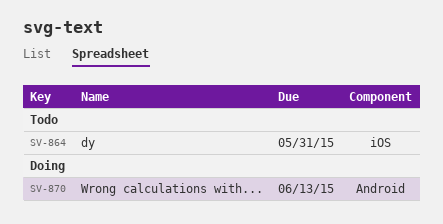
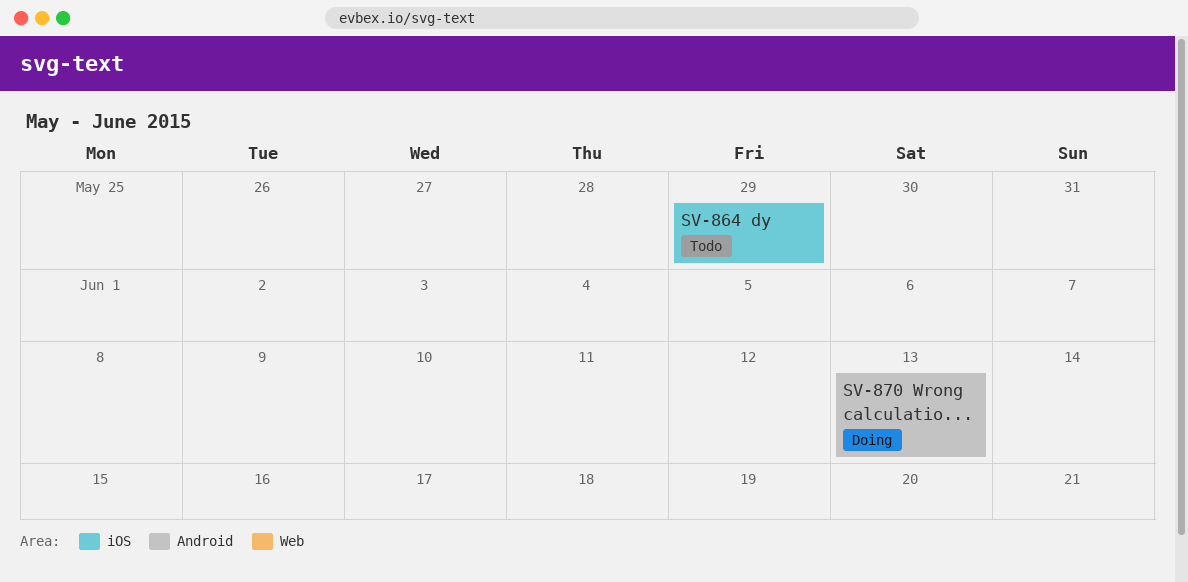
SV-864, due: May 31 -> May 29

